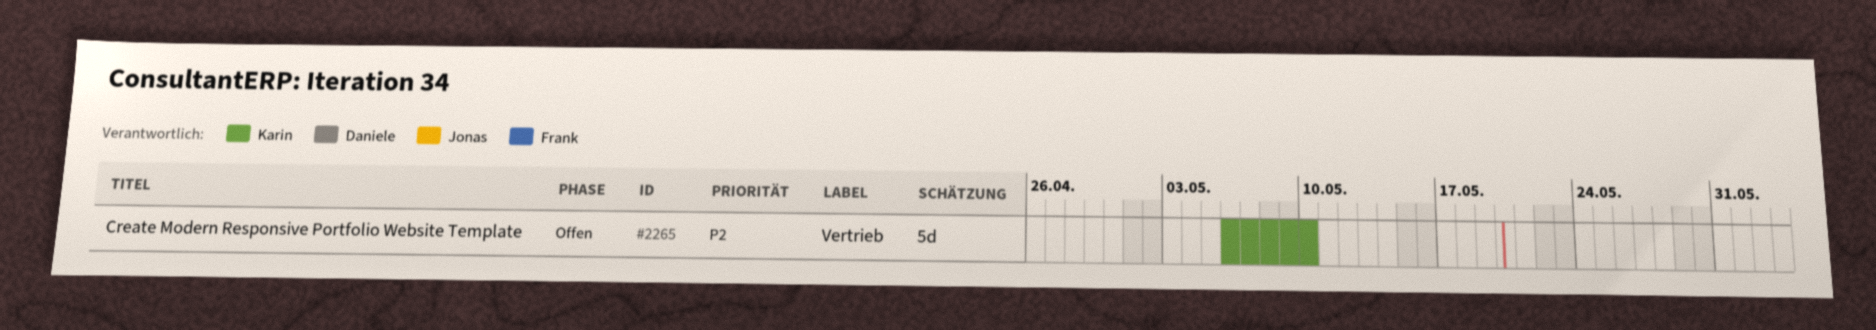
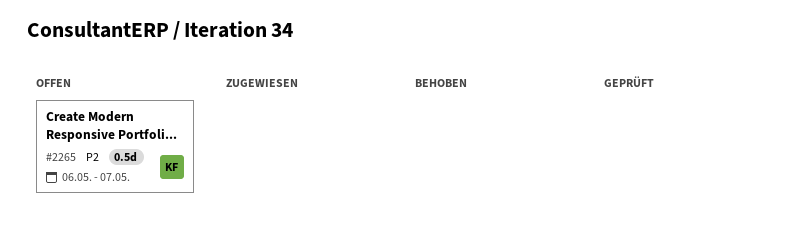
#2265, estimate: 5d -> 0.5d
#2265, due: May 10 -> May 7

